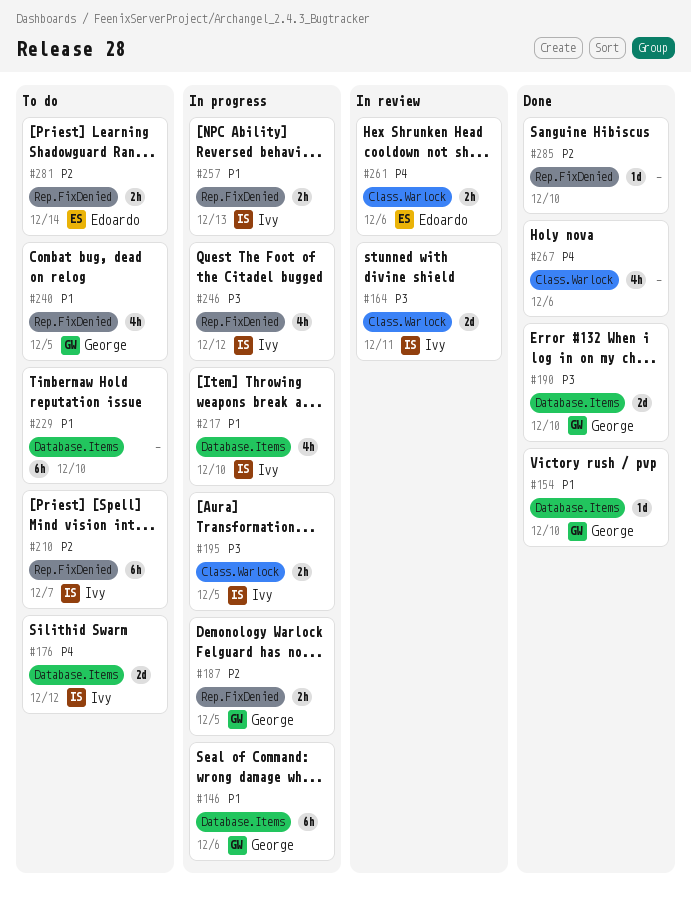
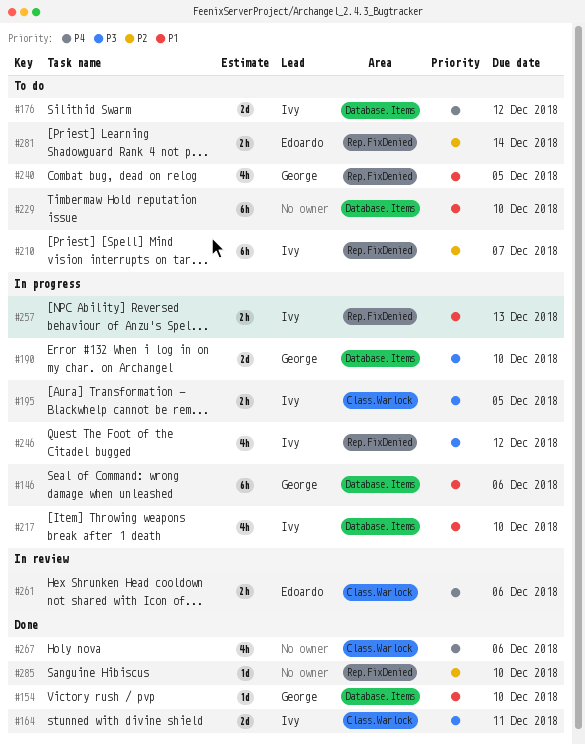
#164, status: In review -> Done
#187: present -> none
#190, status: Done -> In progress

